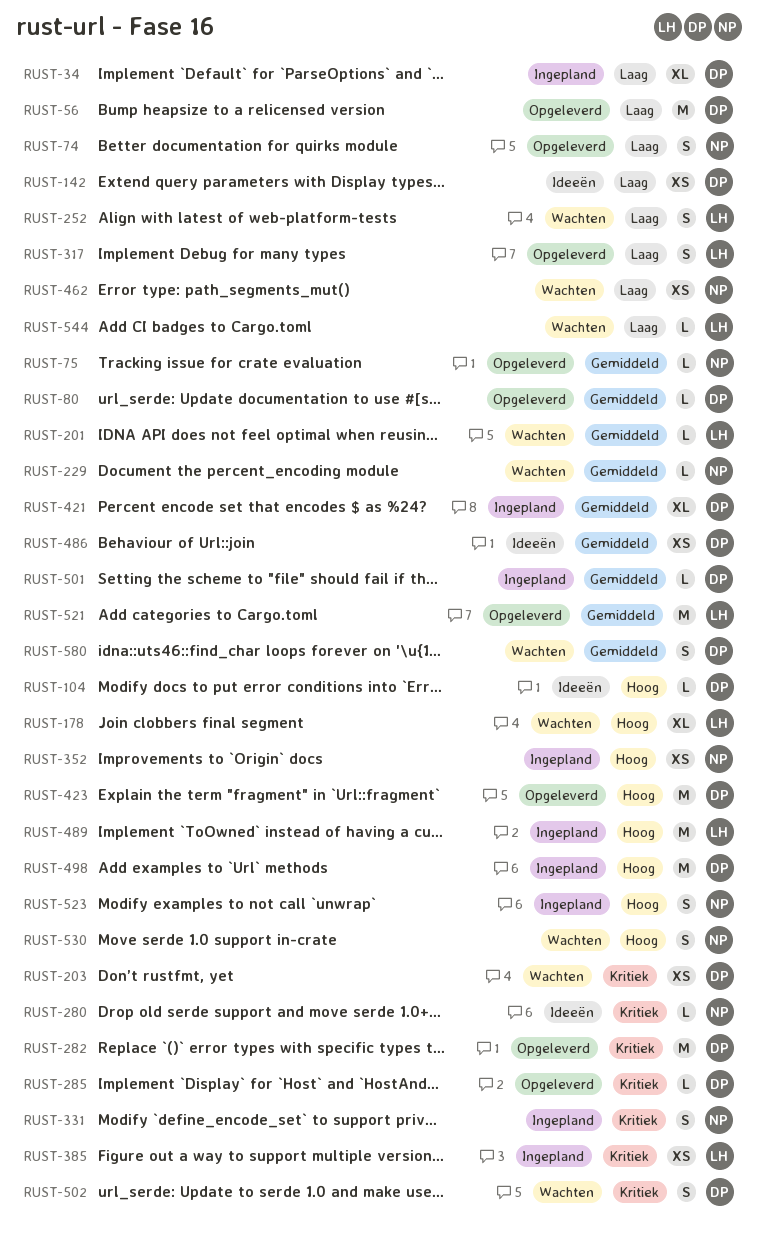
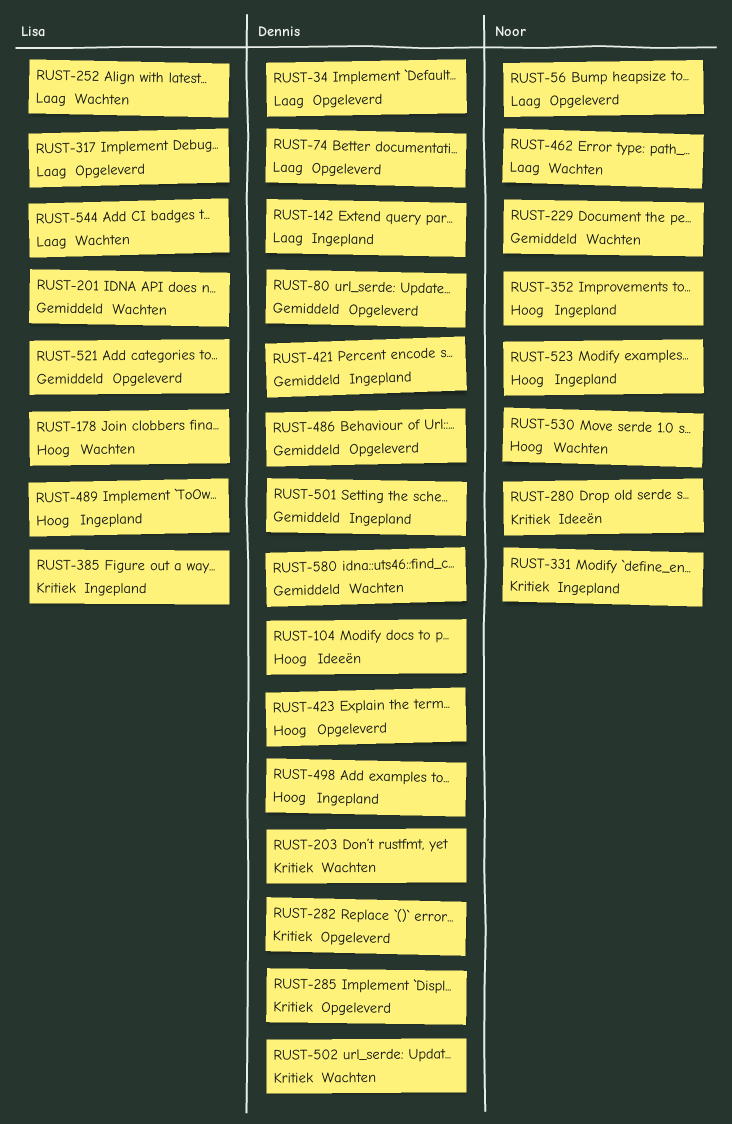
RUST-34, status: Ingepland -> Opgeleverd
RUST-56, owner: Dennis -> Noor
RUST-74, owner: Noor -> Dennis
RUST-75: present -> none
RUST-142, status: Ideeën -> Ingepland
RUST-486, status: Ideeën -> Opgeleverd

